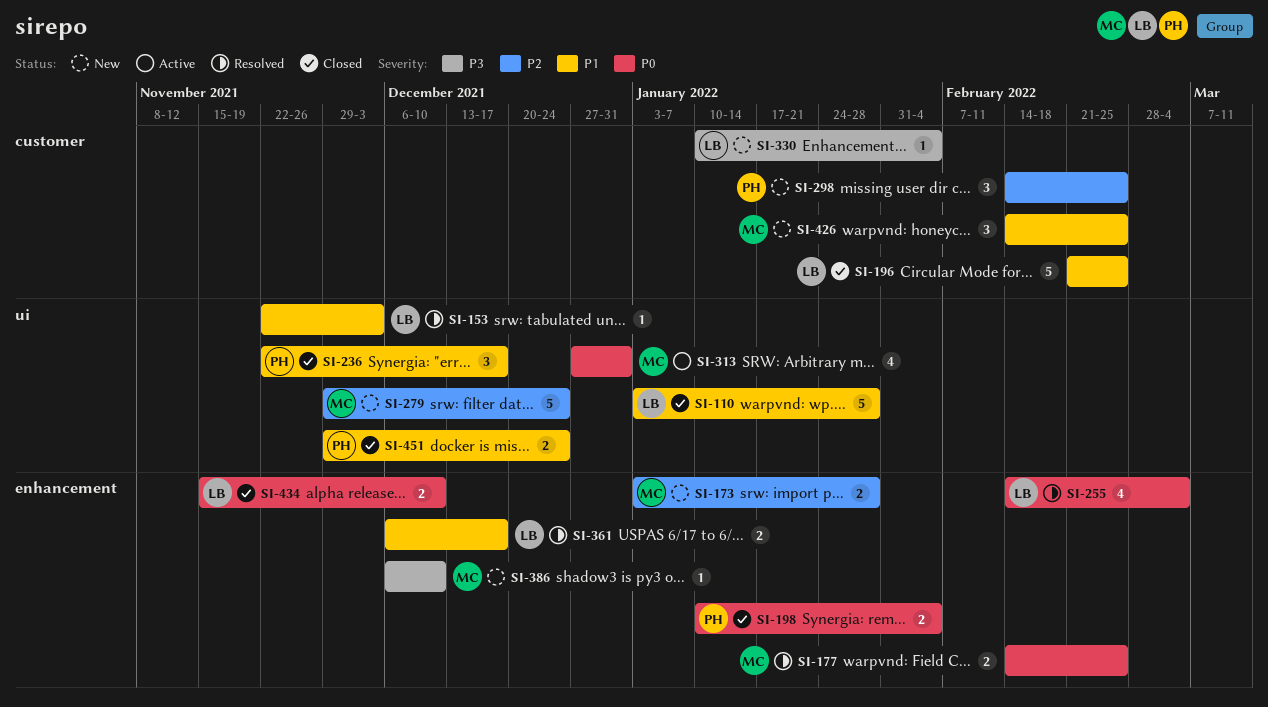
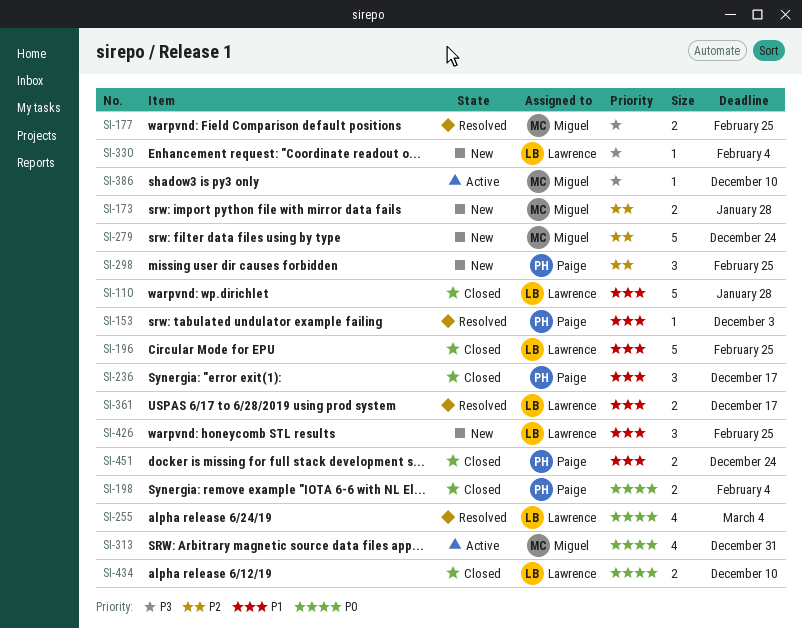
SI-153, owner: Lawrence -> Paige
SI-177, priority: P0 -> P3
SI-386, status: New -> Active
SI-426, owner: Miguel -> Lawrence

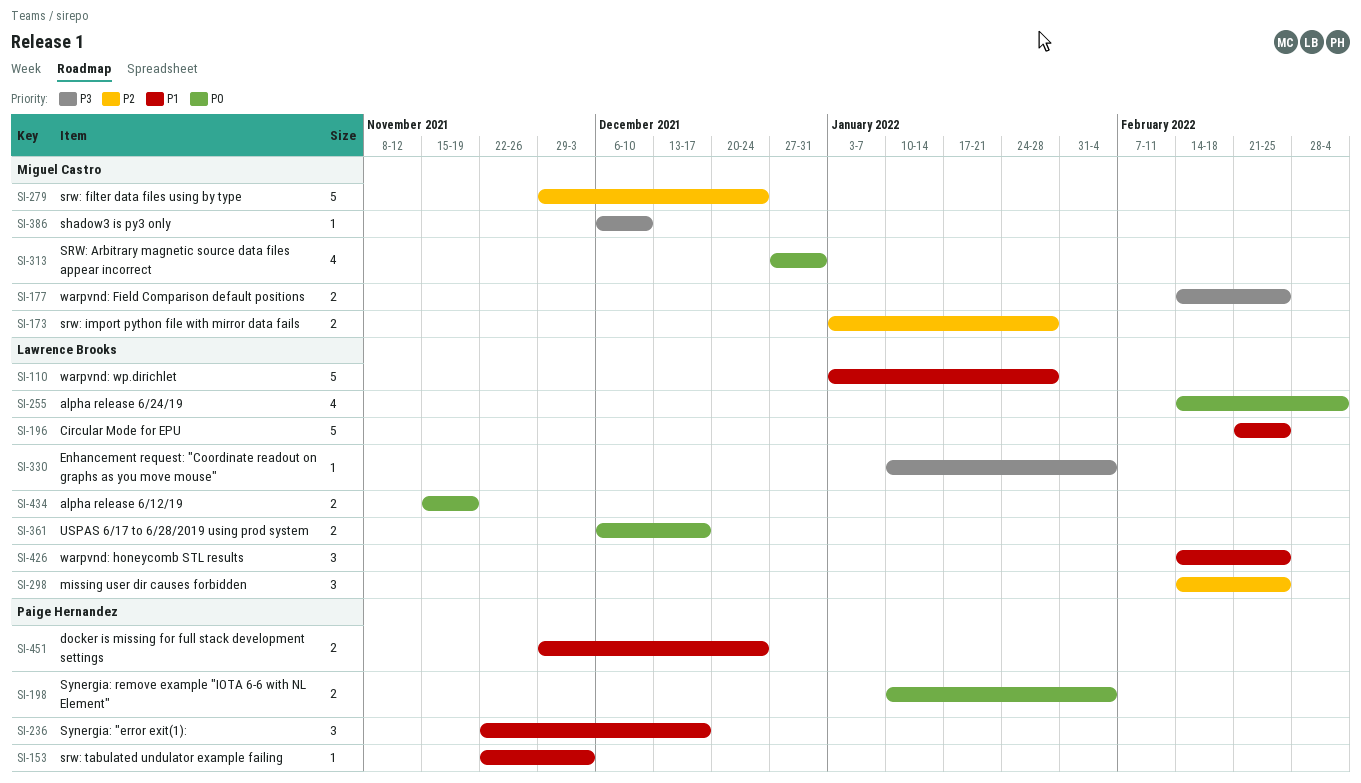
SI-298, owner: Paige Hernandez -> Lawrence Brooks
SI-361, priority: P1 -> P0
SI-434, due: Dec 10 -> Nov 19

